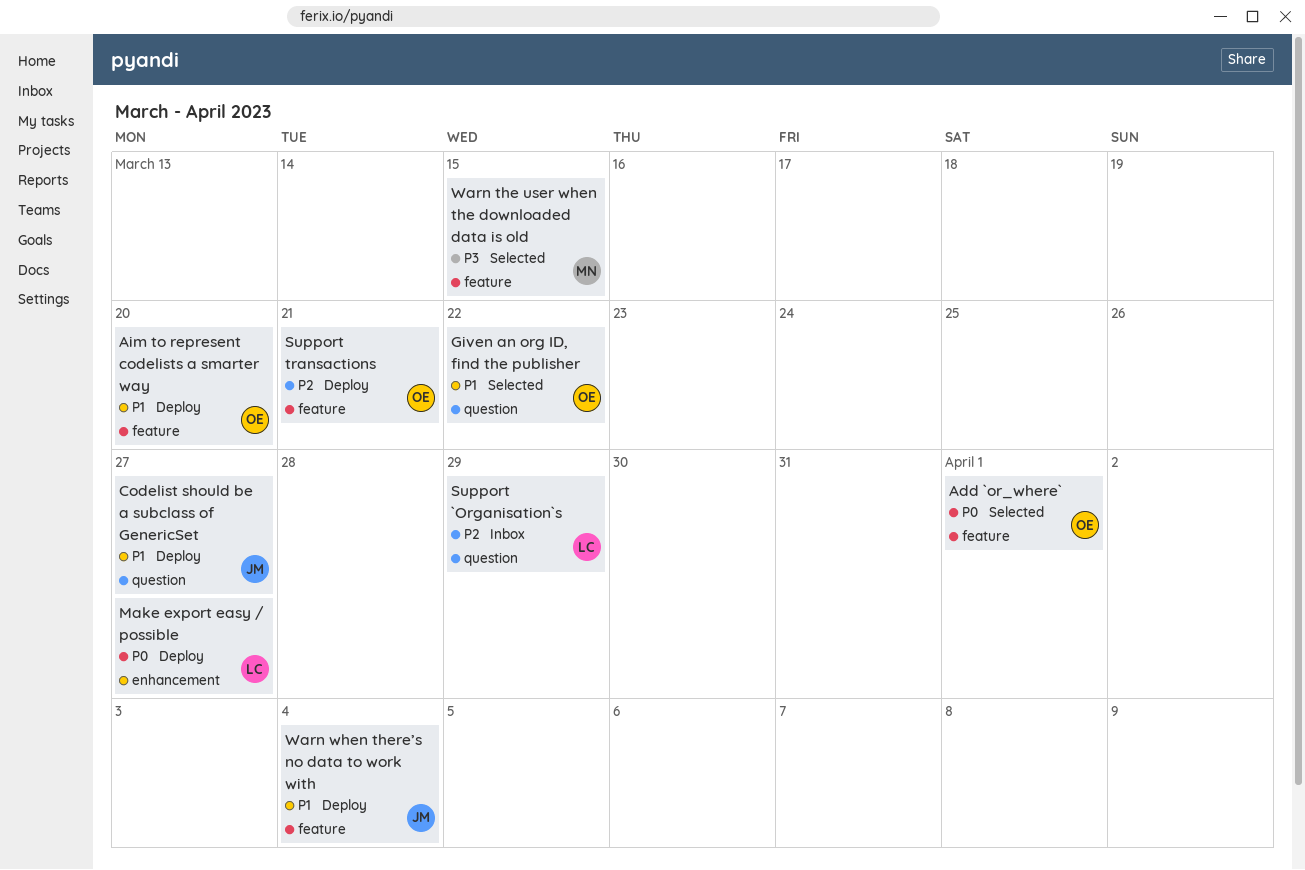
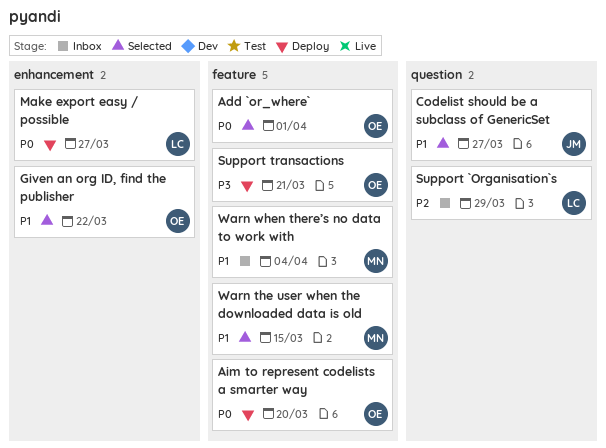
Aim to represent codelists a smarter way, priority: P1 -> P0
Codelist should be a subclass of GenericSet, status: Deploy -> Selected
Given an org ID, find the publisher, label: question -> enhancement
Support transactions, priority: P2 -> P3
Warn the user when the downloaded data is old, priority: P3 -> P1
Warn when there’s no data to work with, status: Deploy -> Inbox
Warn when there’s no data to work with, owner: JM -> MN

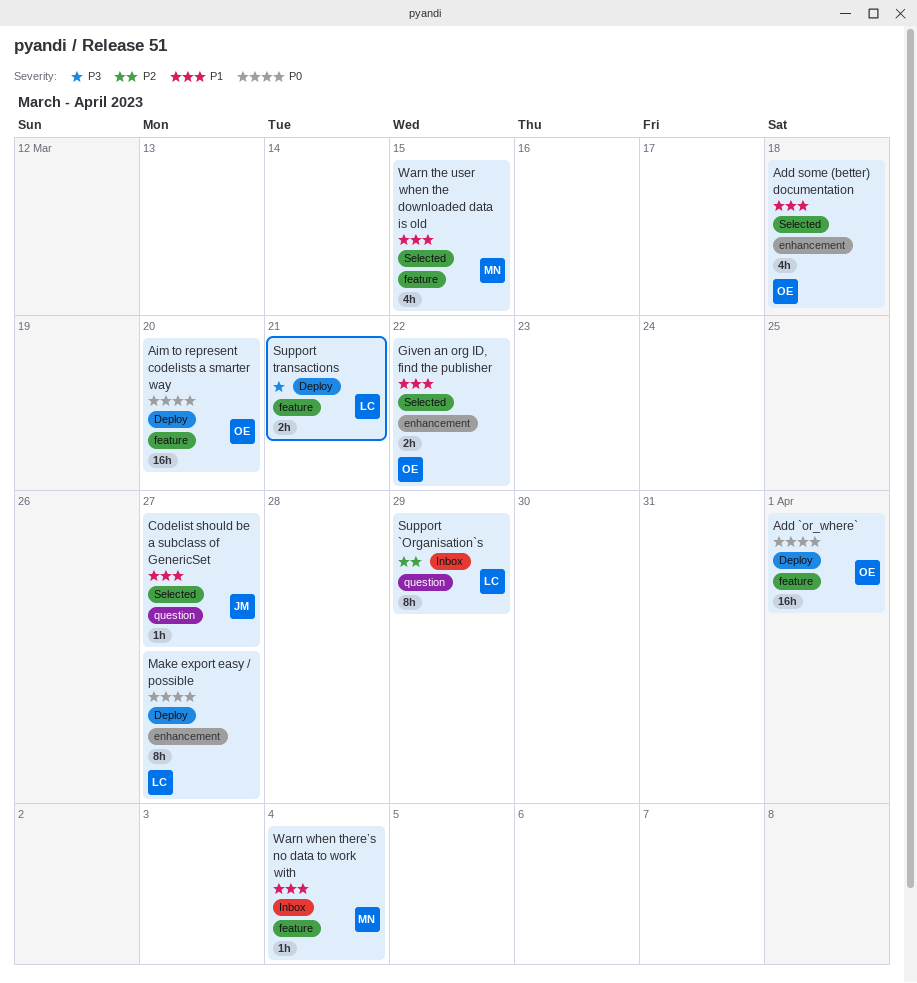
Add `or_where`, status: Selected -> Deploy
Add some (better) documentation: none -> present
Support transactions, owner: OE -> LC

